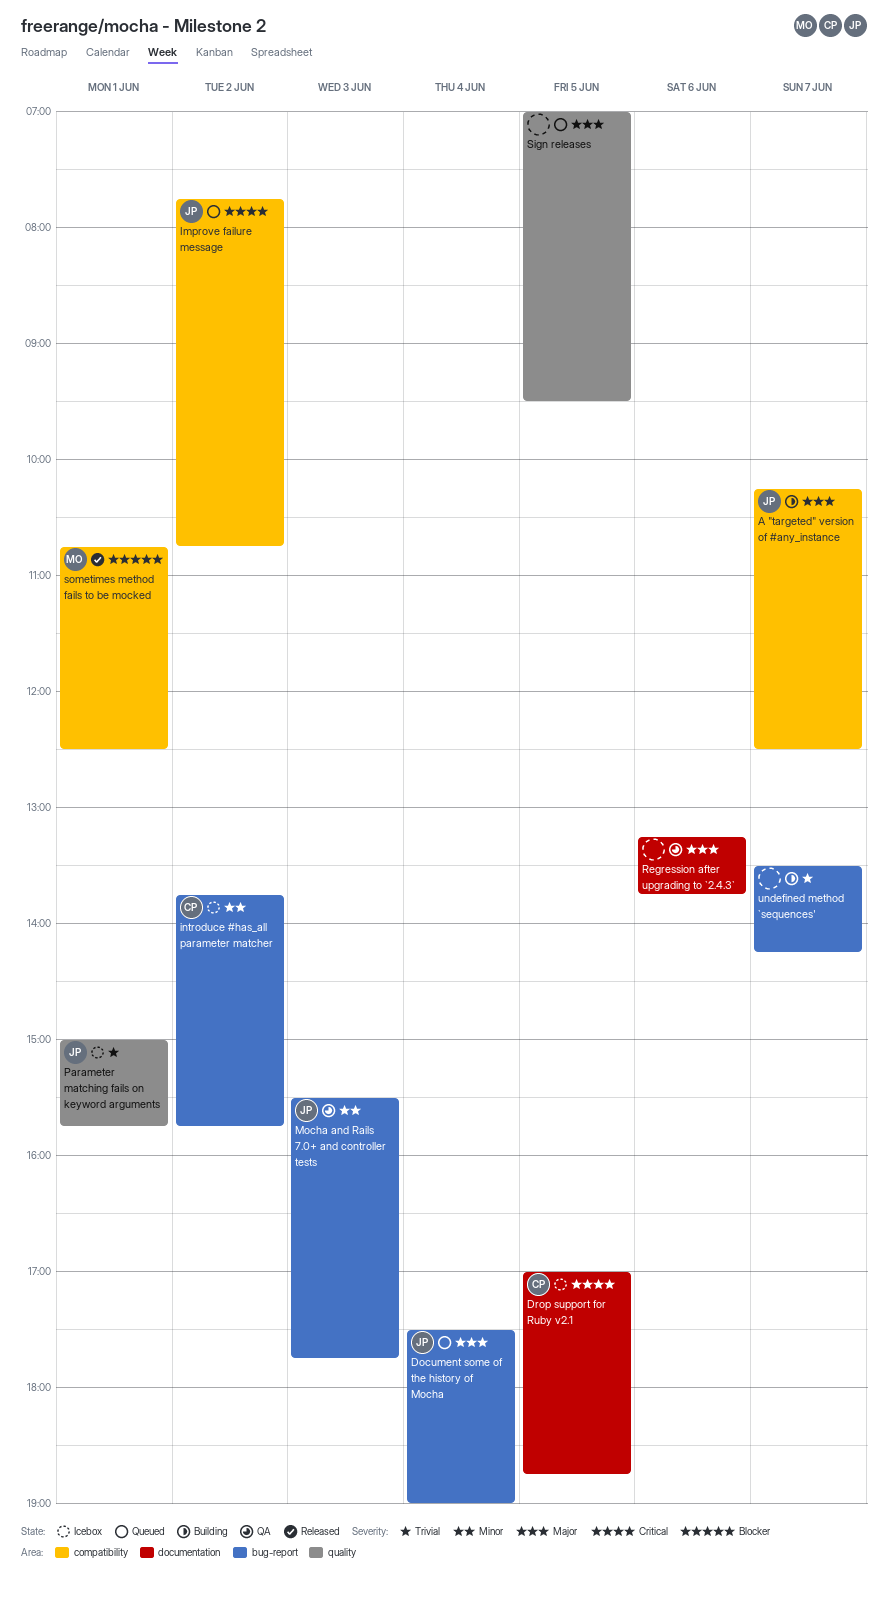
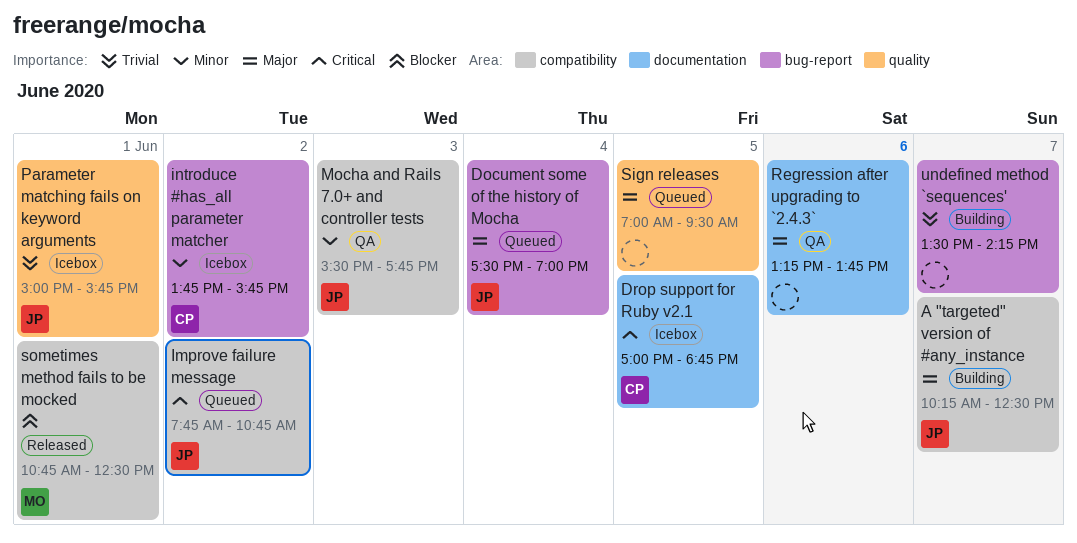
Mocha and Rails 7.0+ and controller tests, label: bug-report -> compatibility

